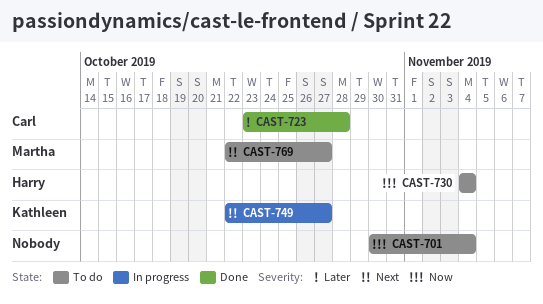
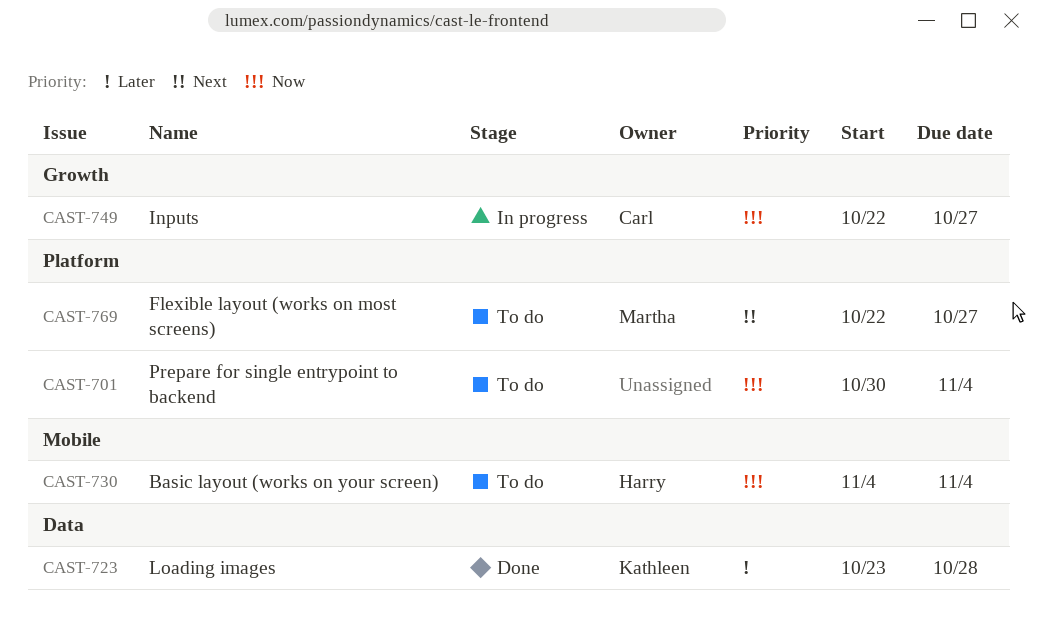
CAST-723, owner: Carl -> Kathleen
CAST-749, owner: Kathleen -> Carl
CAST-749, priority: Next -> Now

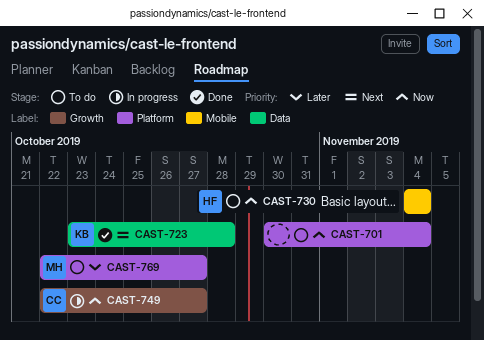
CAST-723, priority: Later -> Next
CAST-769, priority: Next -> Later

